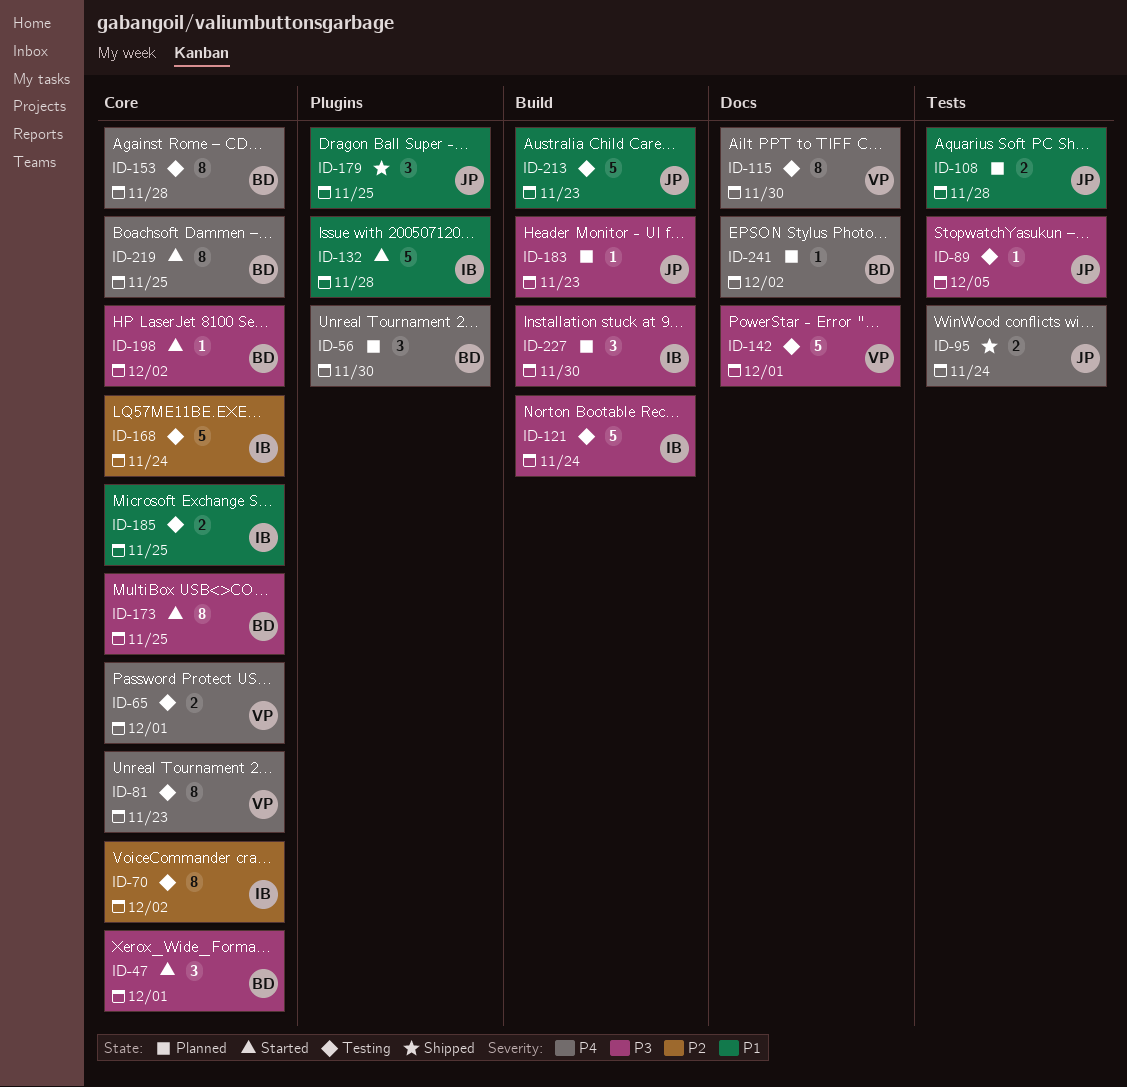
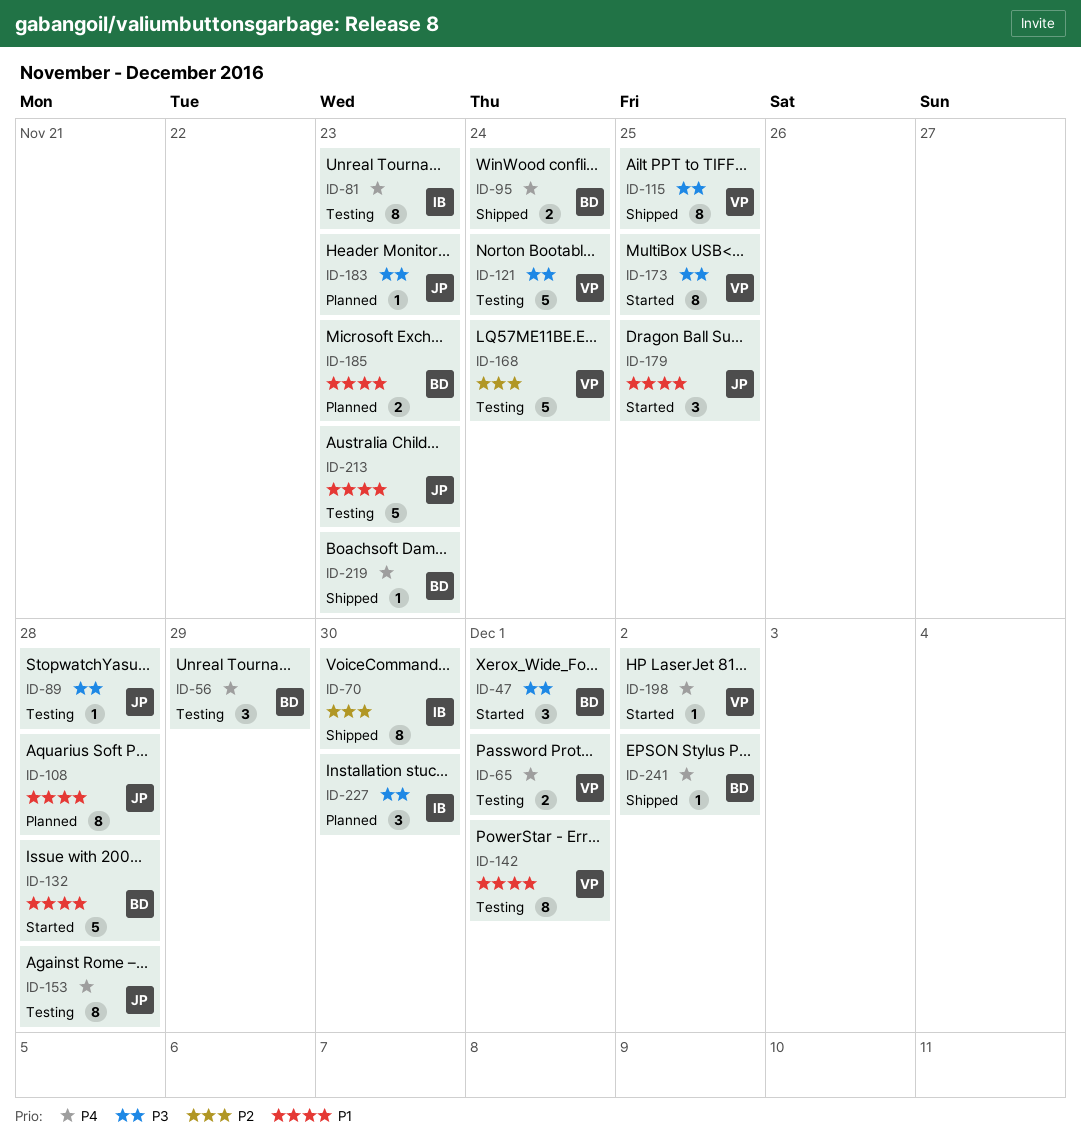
ID-56, status: Planned -> Testing
ID-56, due: Nov 30 -> Nov 29
ID-70, status: Testing -> Shipped
ID-70, due: Dec 2 -> Nov 30
ID-81, owner: VP -> IB
ID-89, due: Dec 5 -> Nov 28
ID-95, owner: JP -> BD
ID-108, estimate: 2 -> 8
ID-115, status: Testing -> Shipped
ID-115, priority: P4 -> P3
ID-115, due: Nov 30 -> Nov 25
ID-121, owner: IB -> VP
ID-132, owner: IB -> BD
ID-142, priority: P3 -> P1
ID-142, estimate: 5 -> 8
ID-153, owner: BD -> JP
ID-168, owner: IB -> VP
ID-173, owner: BD -> VP
ID-179, status: Shipped -> Started
ID-185, status: Testing -> Planned
ID-185, owner: IB -> BD
ID-185, due: Nov 25 -> Nov 23
ID-198, owner: BD -> VP
ID-198, priority: P3 -> P4
ID-219, status: Started -> Shipped
ID-219, estimate: 8 -> 1
ID-219, due: Nov 25 -> Nov 23
ID-241, status: Planned -> Shipped

